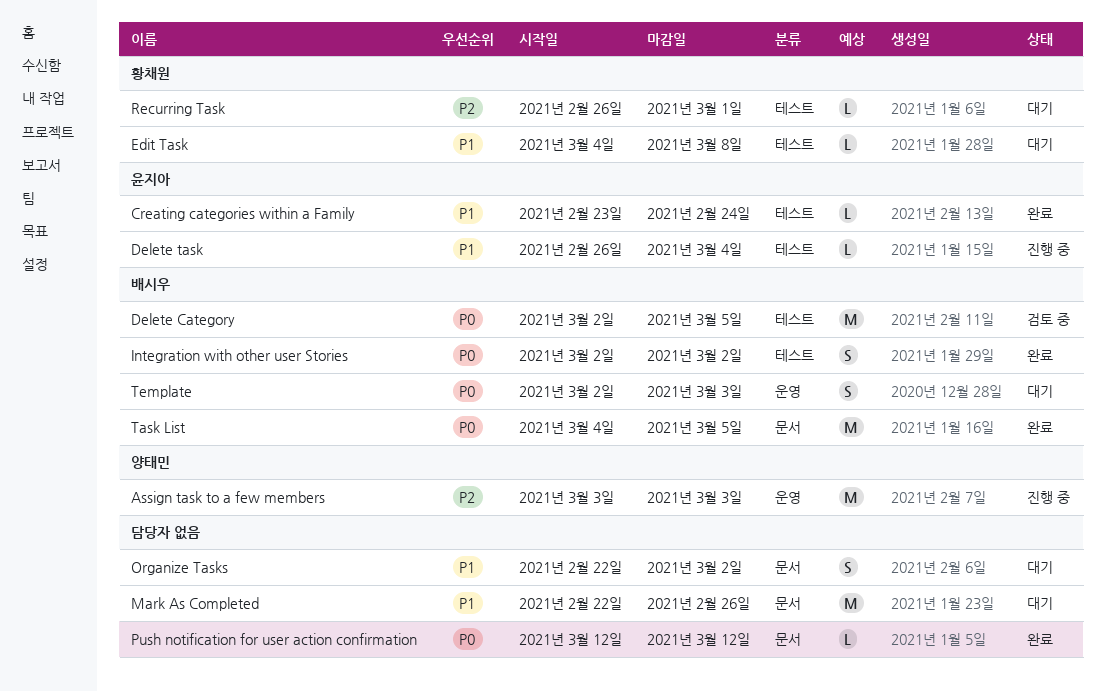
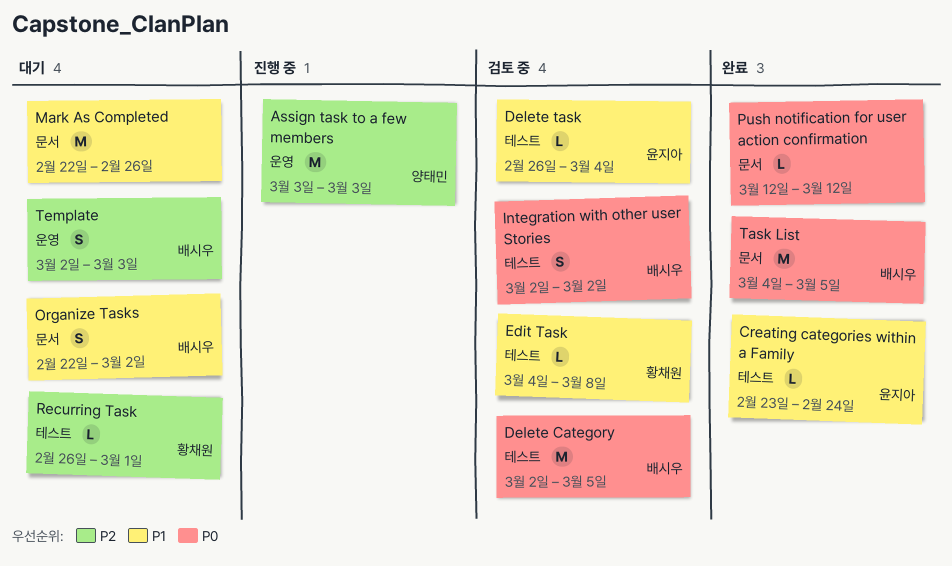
Delete task, status: 진행 중 -> 검토 중
Edit Task, status: 대기 -> 검토 중
Integration with other user Stories, status: 완료 -> 검토 중
Organize Tasks, owner: none -> 배시우
Template, priority: P0 -> P2

